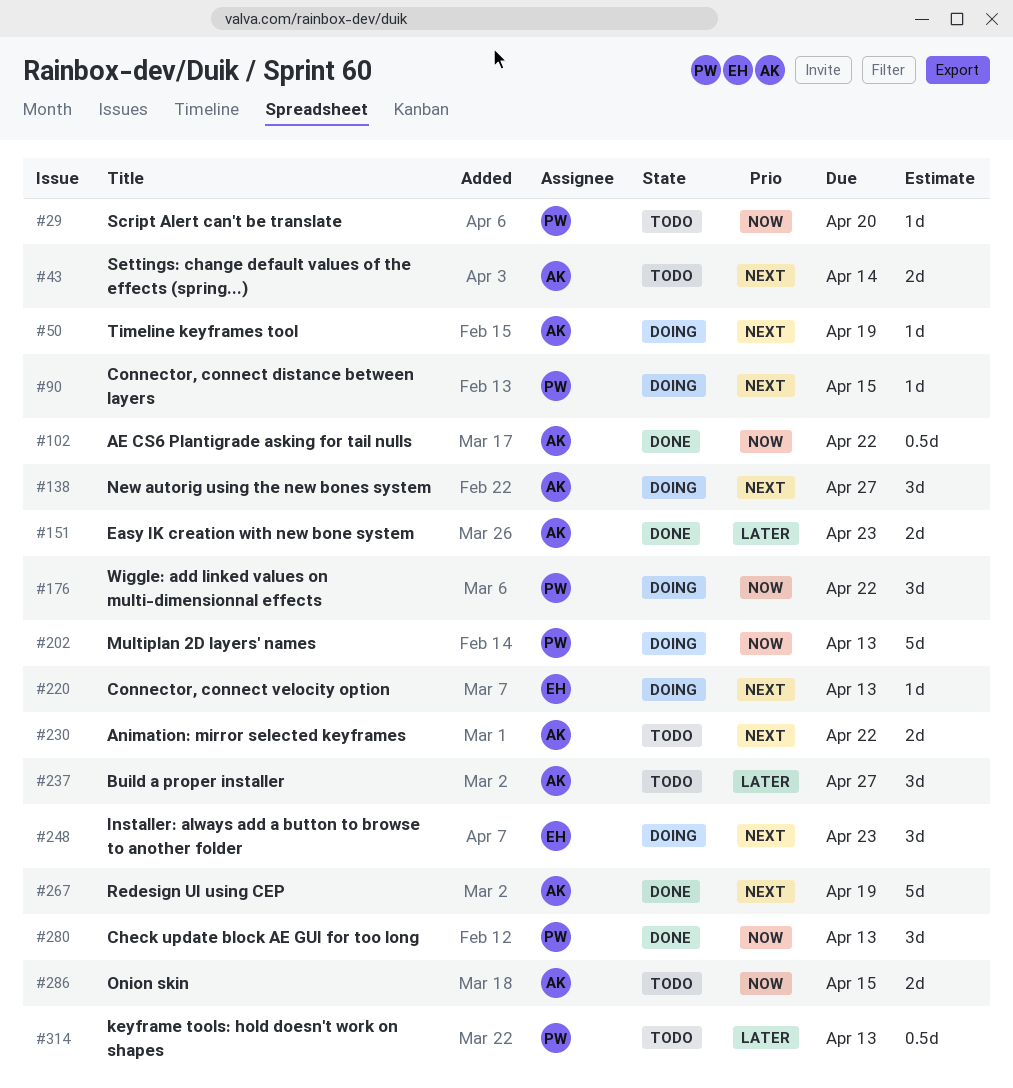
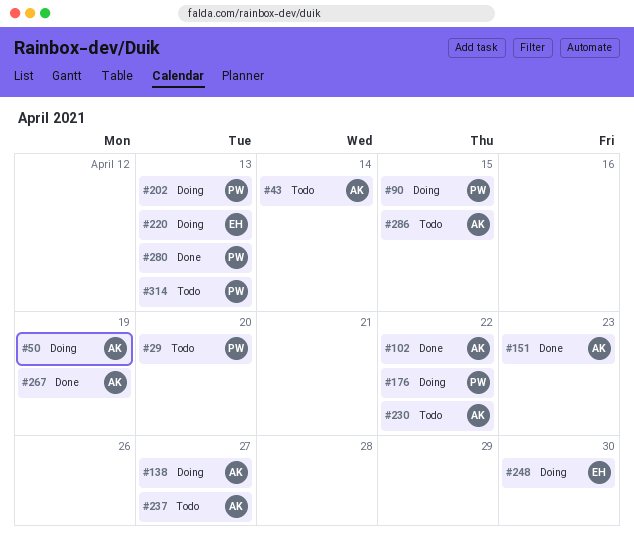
#248, due: Apr 23 -> Apr 30

